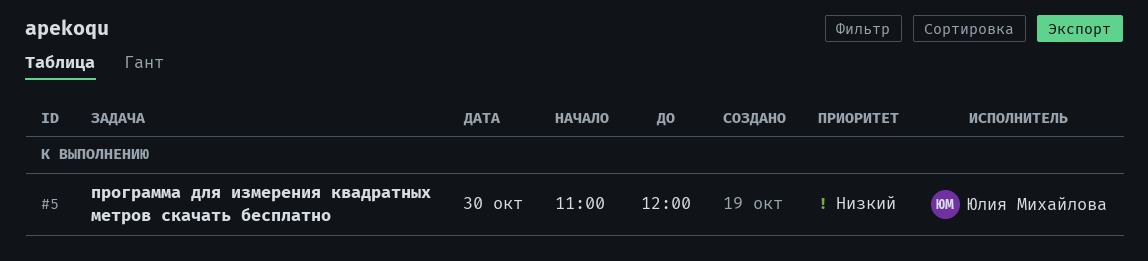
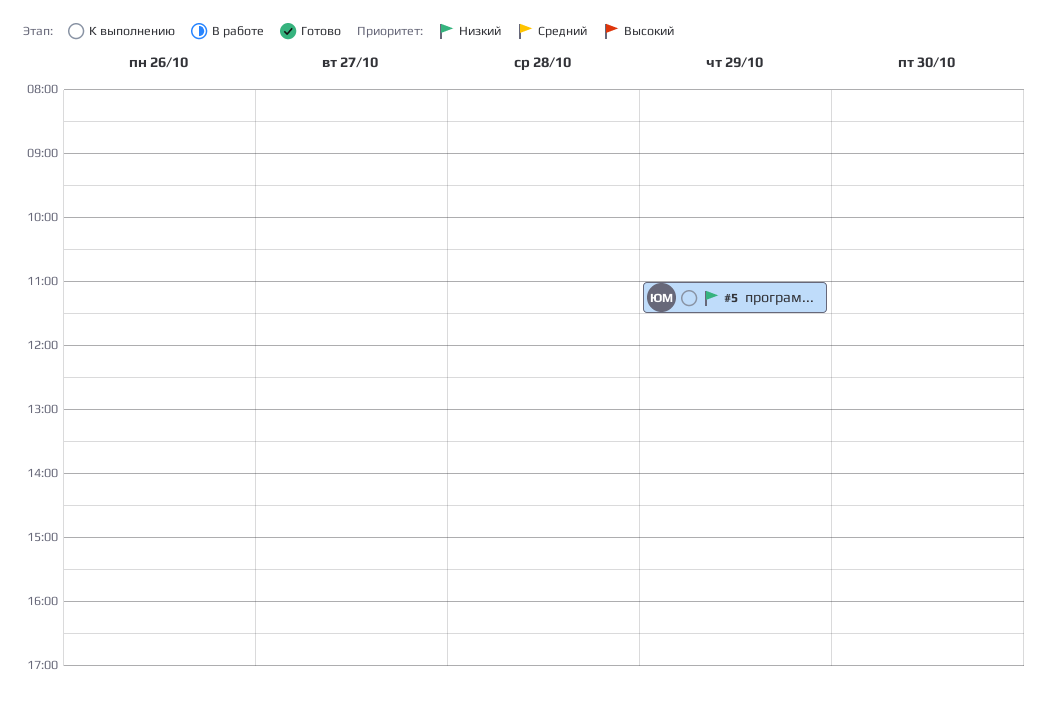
#5, day: Oct 30 -> Oct 29
#5, ends: 12:00 -> 11:30

